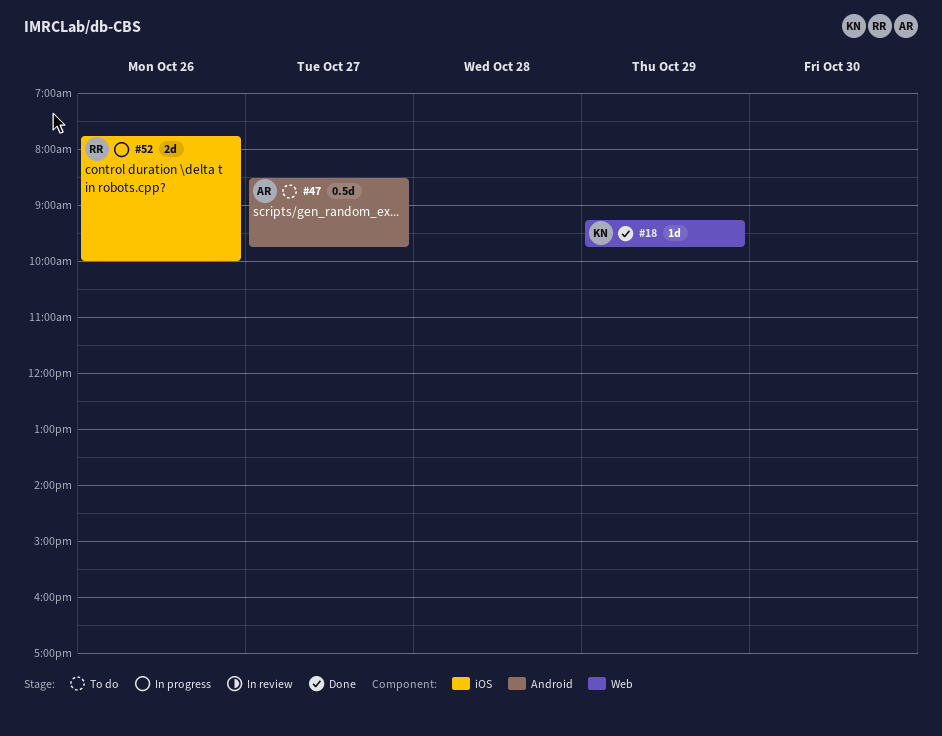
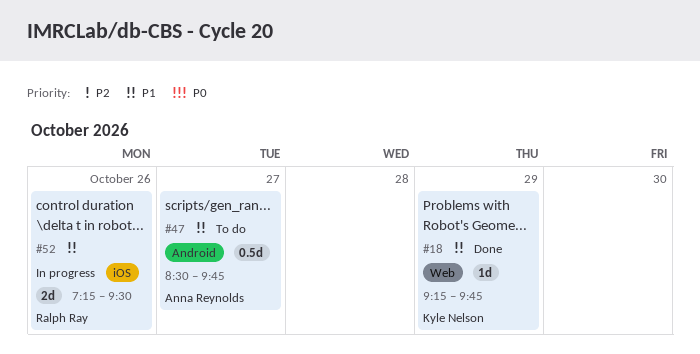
#52, begins: 07:45 -> 07:15
#52, ends: 10:00 -> 09:30

